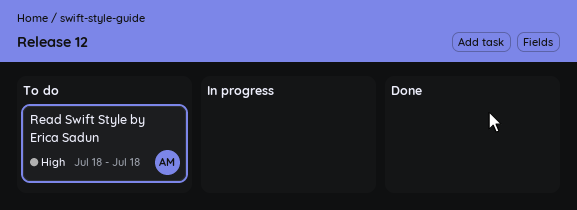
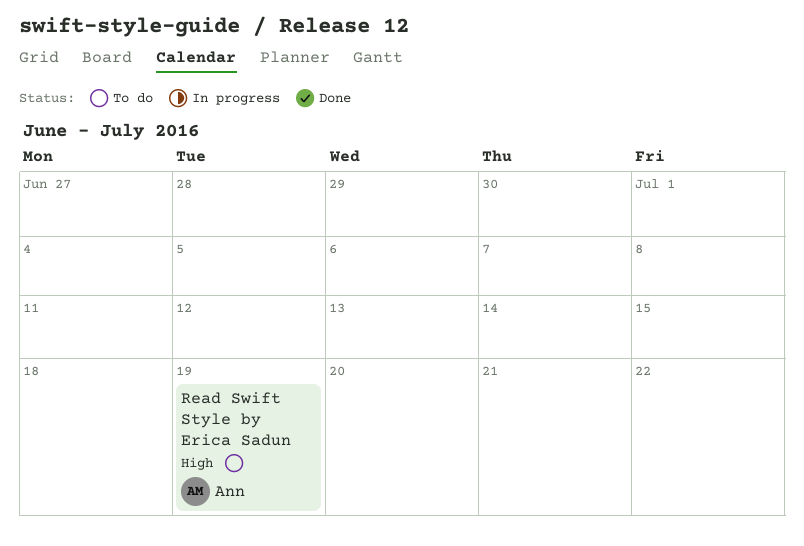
Read Swift Style by Erica Sadun, due: Jul 18 -> Jul 19

